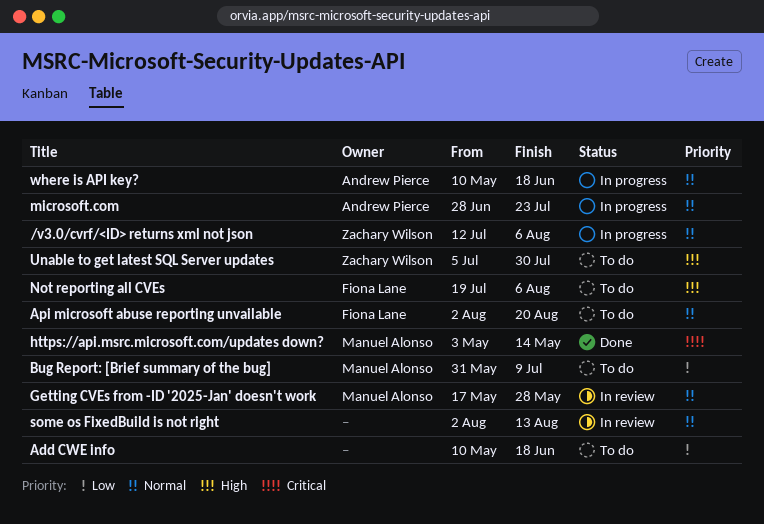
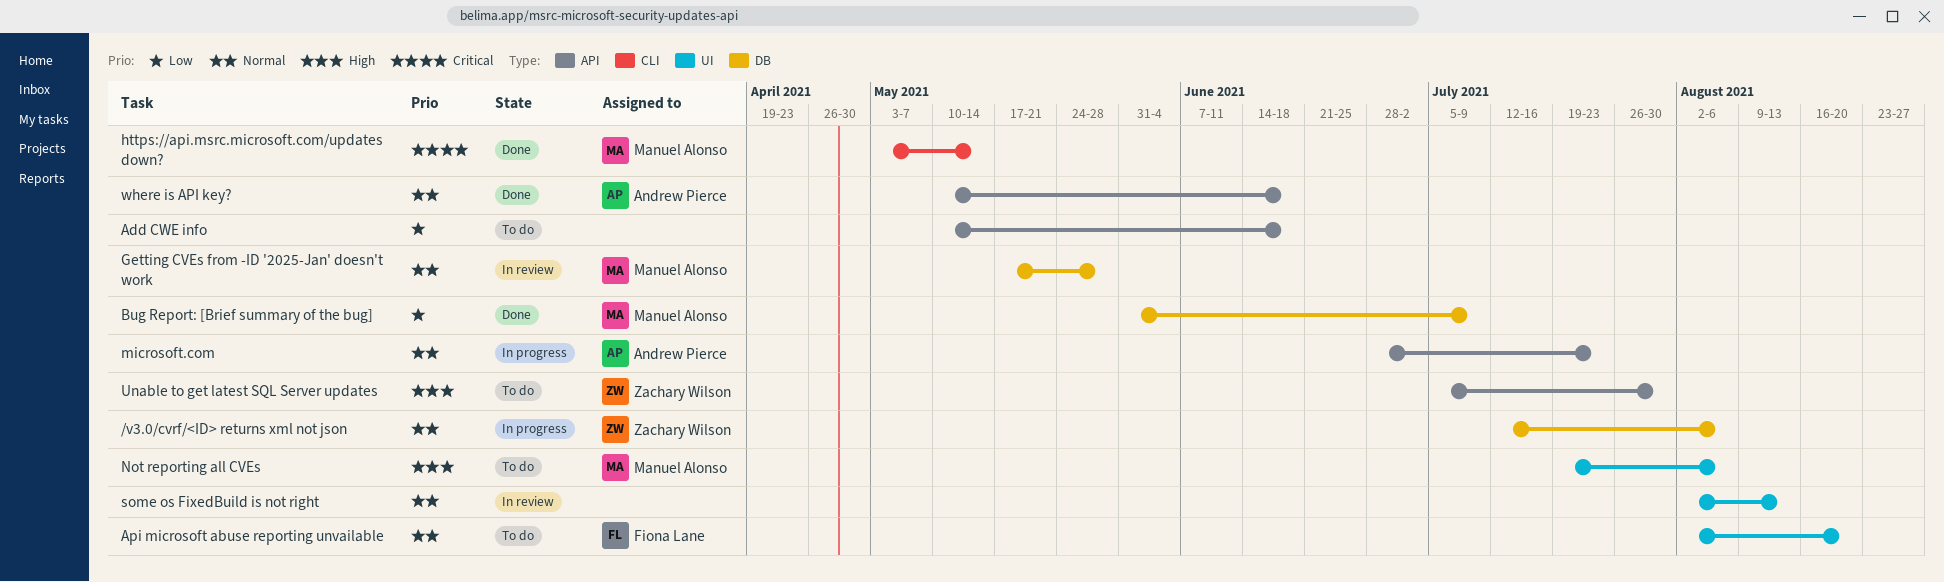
Bug Report: [Brief summary of the bug], status: To do -> Done
Not reporting all CVEs, owner: Fiona Lane -> Manuel Alonso
where is API key?, status: In progress -> Done

